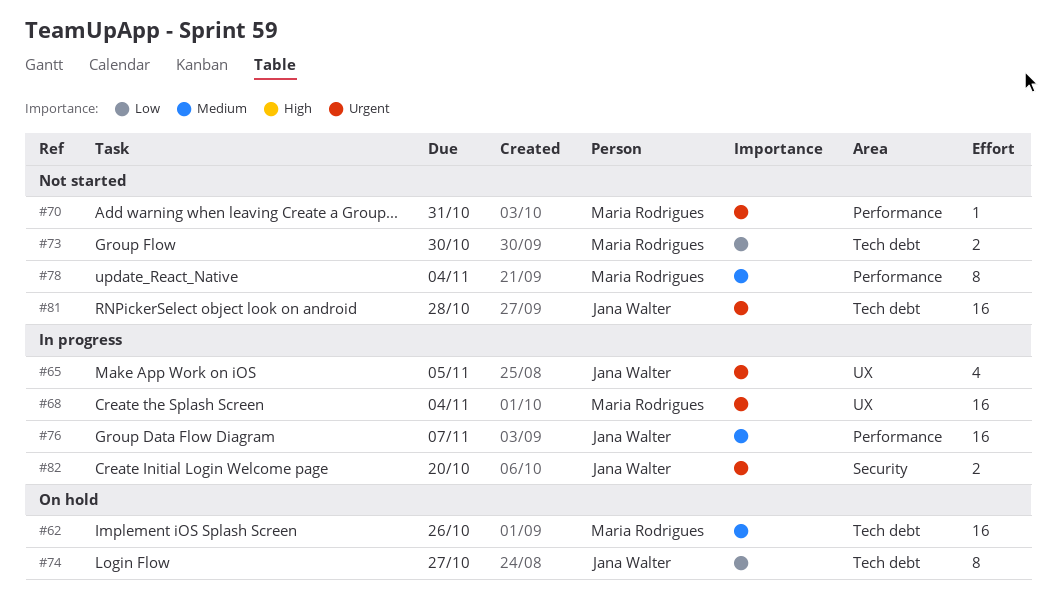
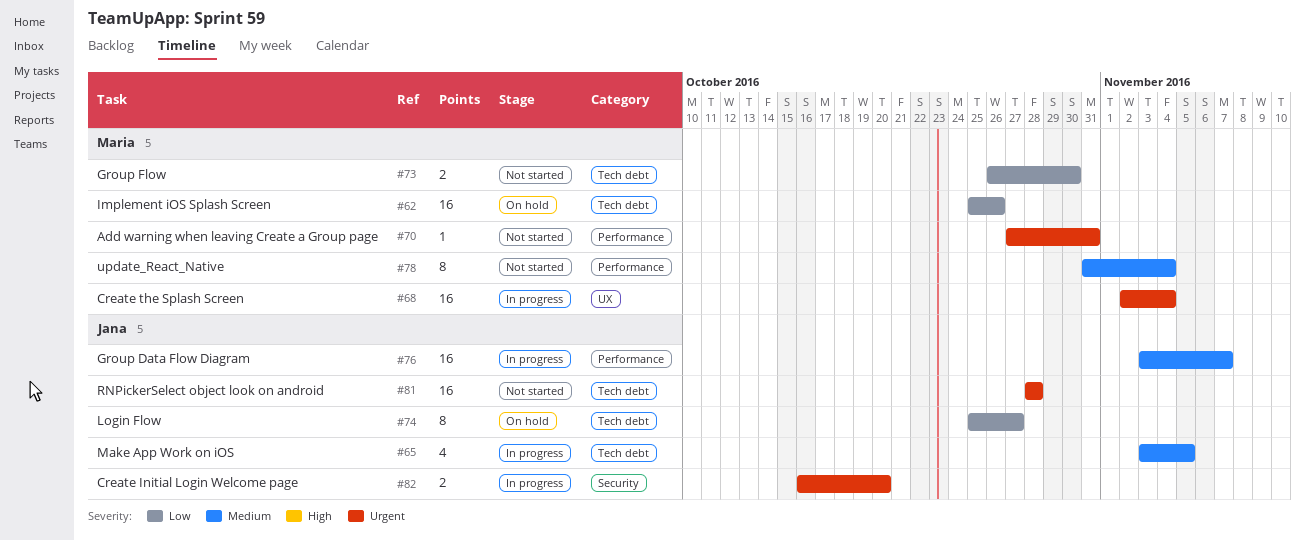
#62, priority: Medium -> Low
#65, priority: Urgent -> Medium
#65, label: UX -> Tech debt

